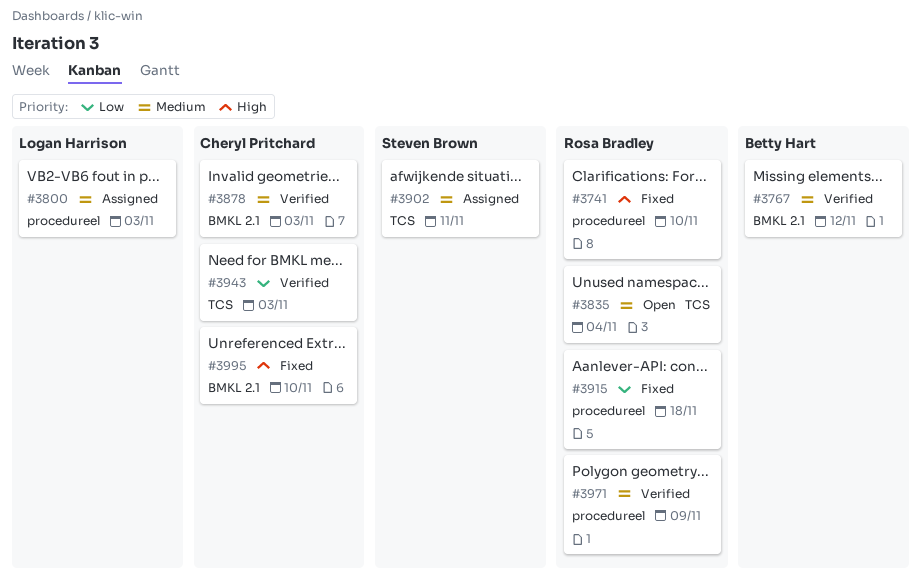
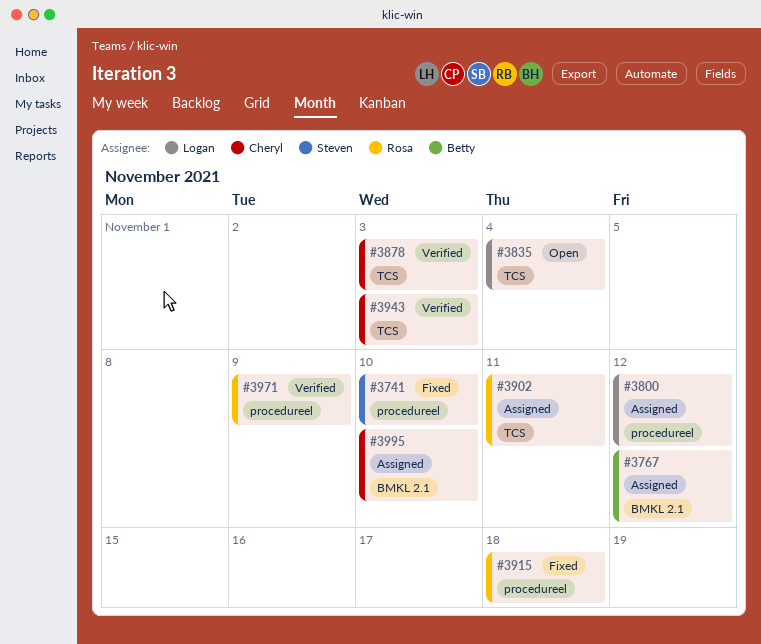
#3741, owner: Rosa Bradley -> Steven Brown
#3767, status: Verified -> Assigned
#3800, due: Nov 3 -> Nov 12
#3835, owner: Rosa Bradley -> Logan Harrison
#3878, label: BMKL 2.1 -> TCS
#3902, owner: Steven Brown -> Rosa Bradley
#3995, status: Fixed -> Assigned

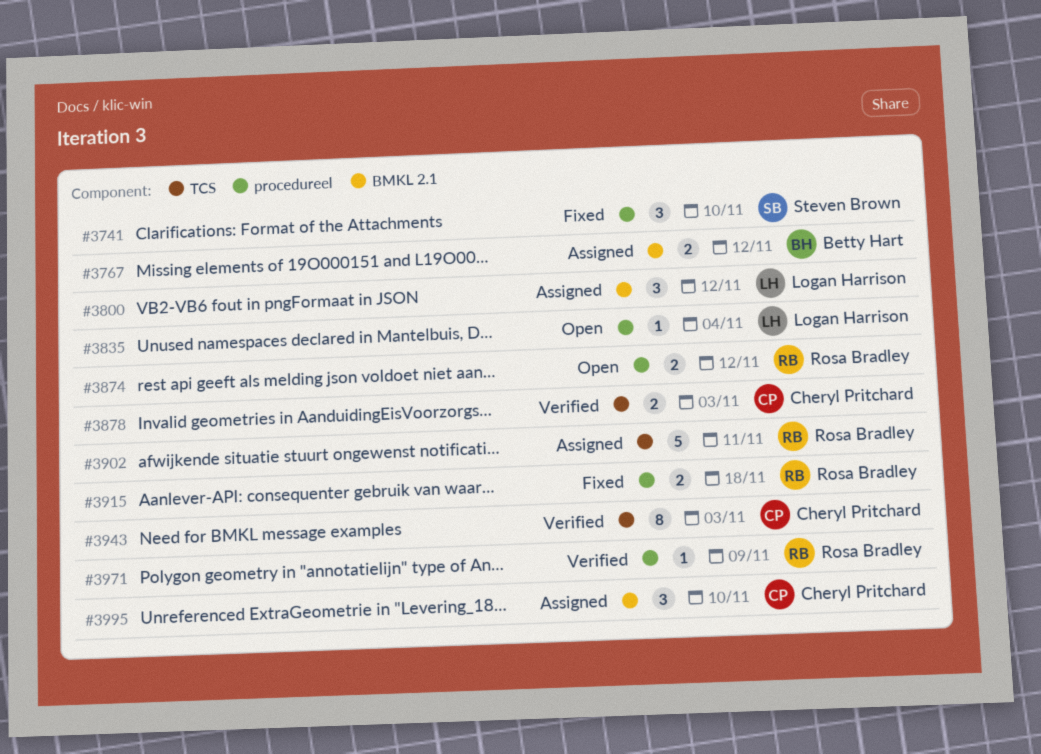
#3800, label: procedureel -> BMKL 2.1
#3835, label: TCS -> procedureel
#3874: none -> present

